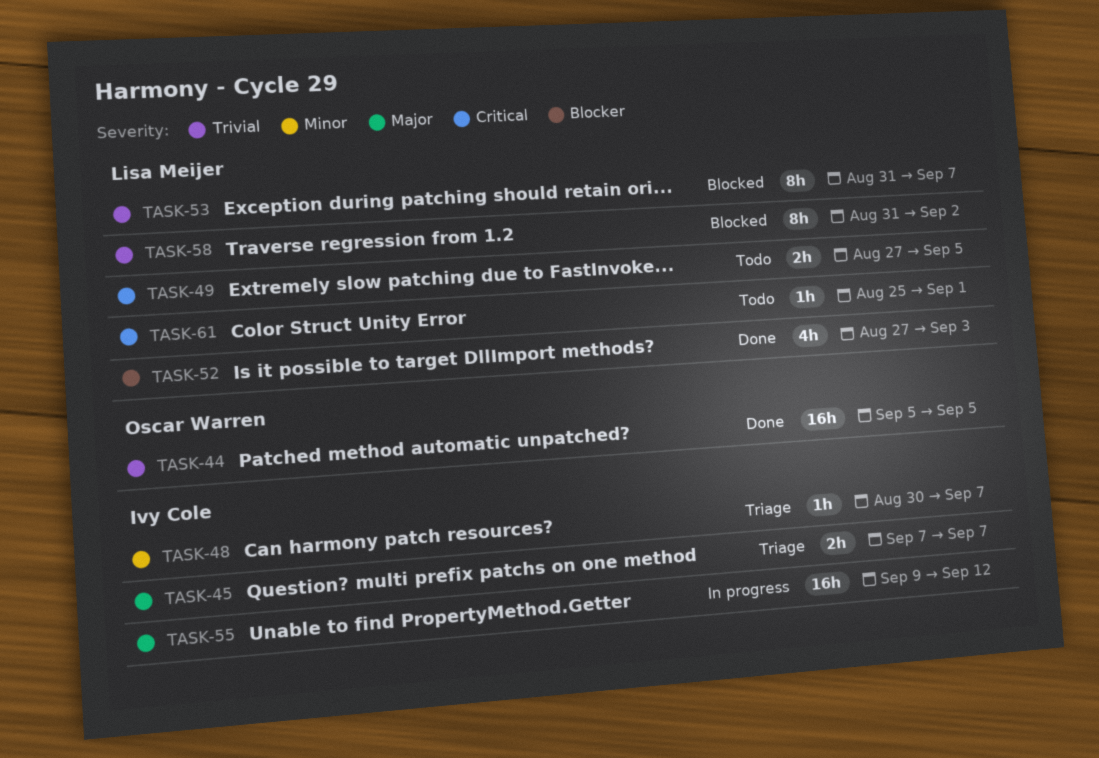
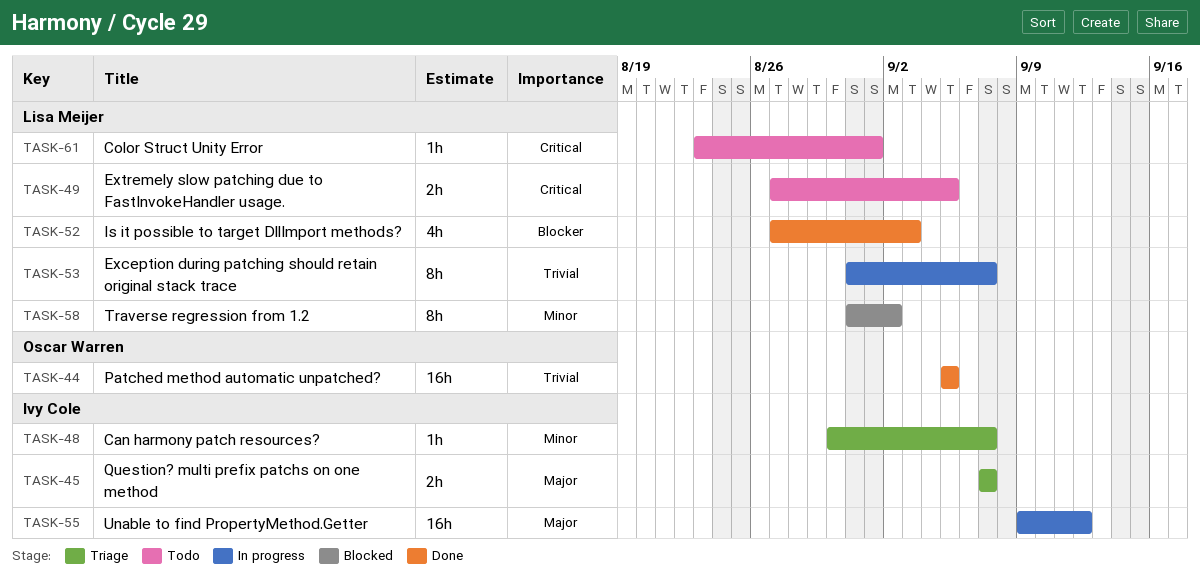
TASK-53, status: Blocked -> In progress
TASK-58, priority: Trivial -> Minor
TASK-61, start: Aug 25 -> Aug 23

